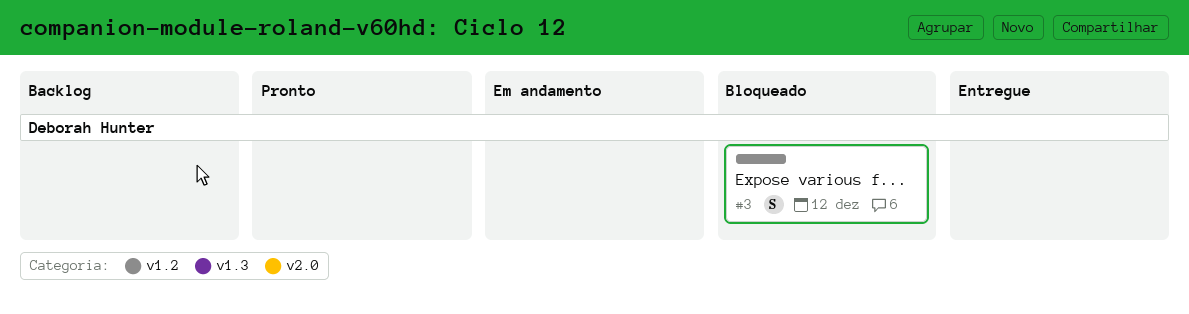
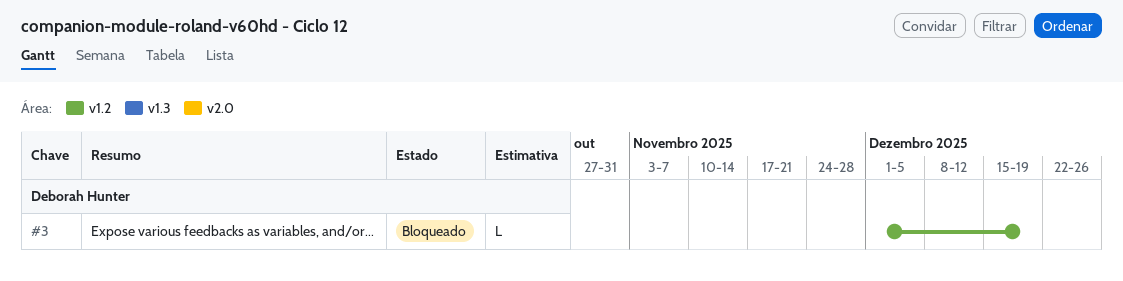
#3, estimate: S -> L
#3, due: Dec 12 -> Dec 19

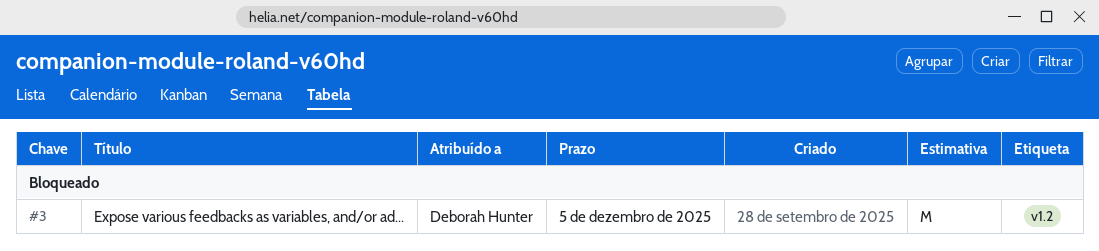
#3, estimate: L -> M
#3, due: Dec 19 -> Dec 5

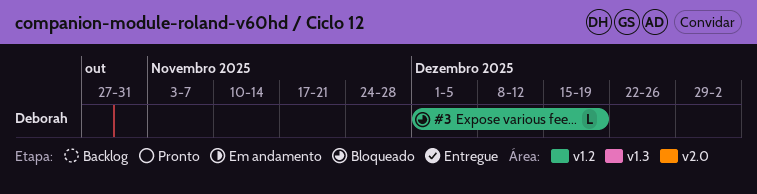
#3, estimate: M -> L
#3, due: Dec 5 -> Dec 19

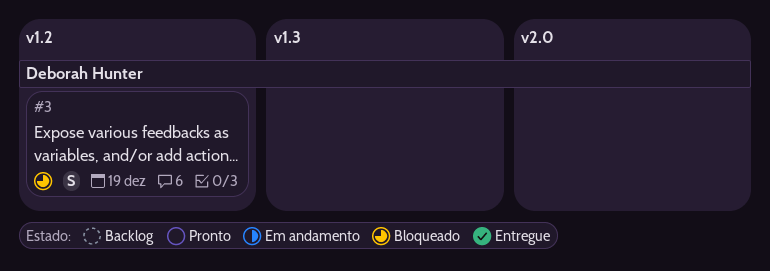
#3, estimate: L -> S

